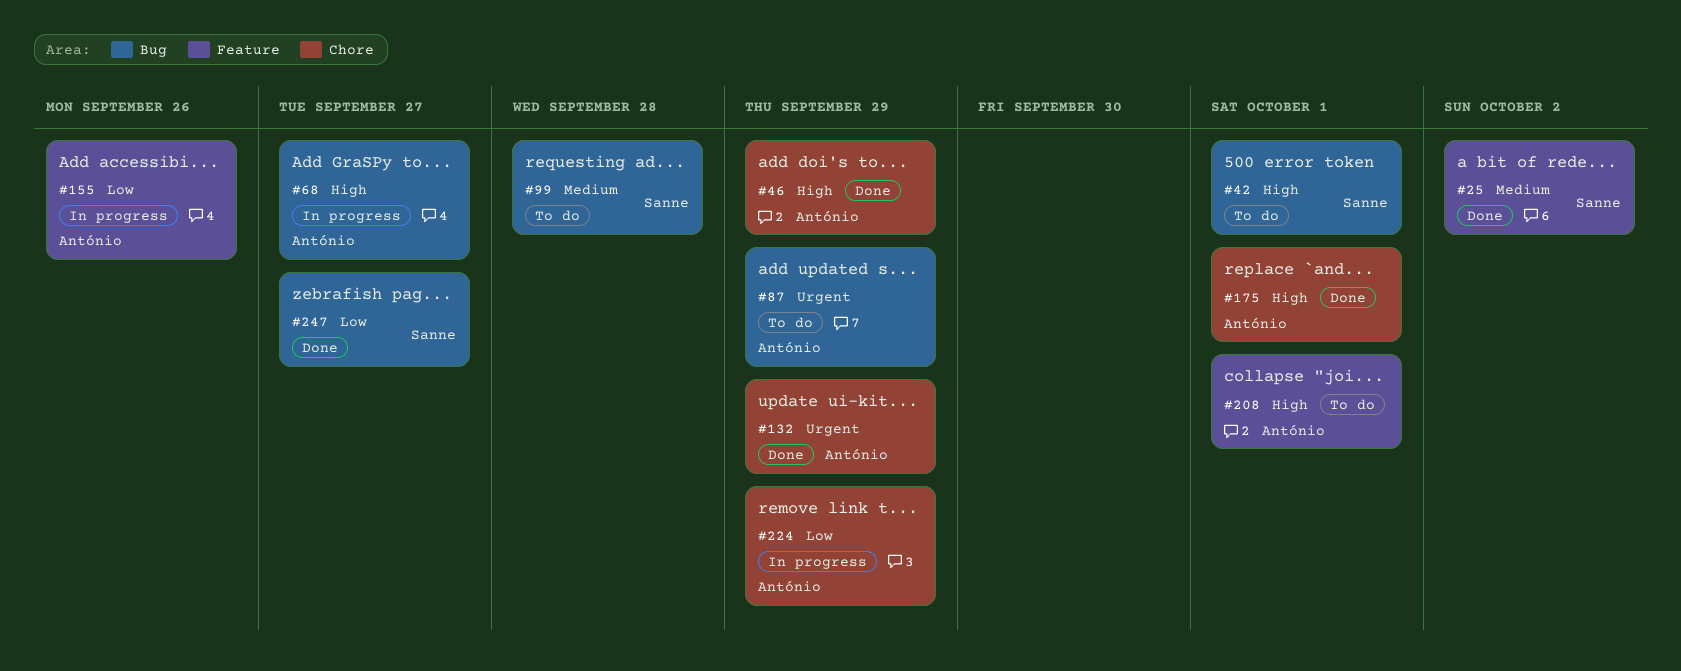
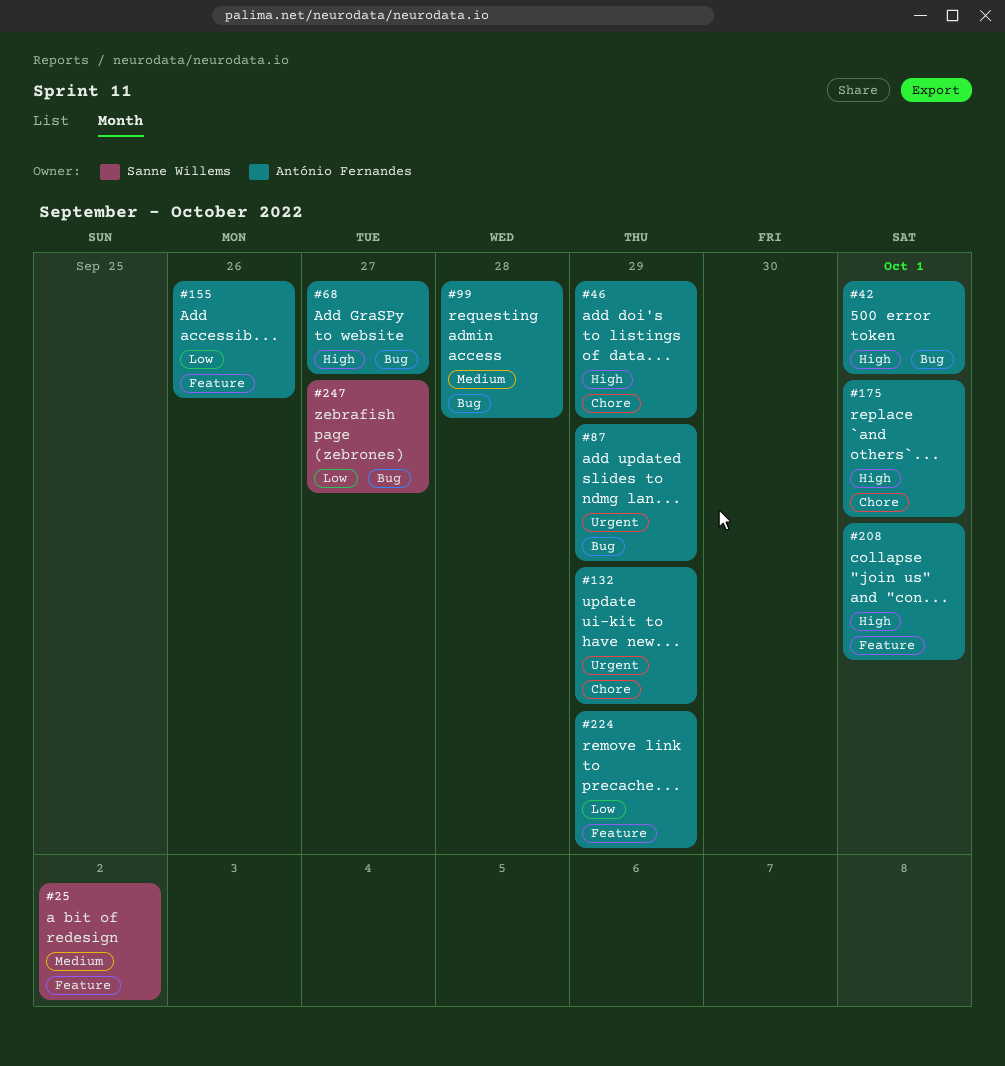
#42, owner: Sanne Willems -> António Fernandes
#99, owner: Sanne Willems -> António Fernandes
#224, label: Chore -> Feature

